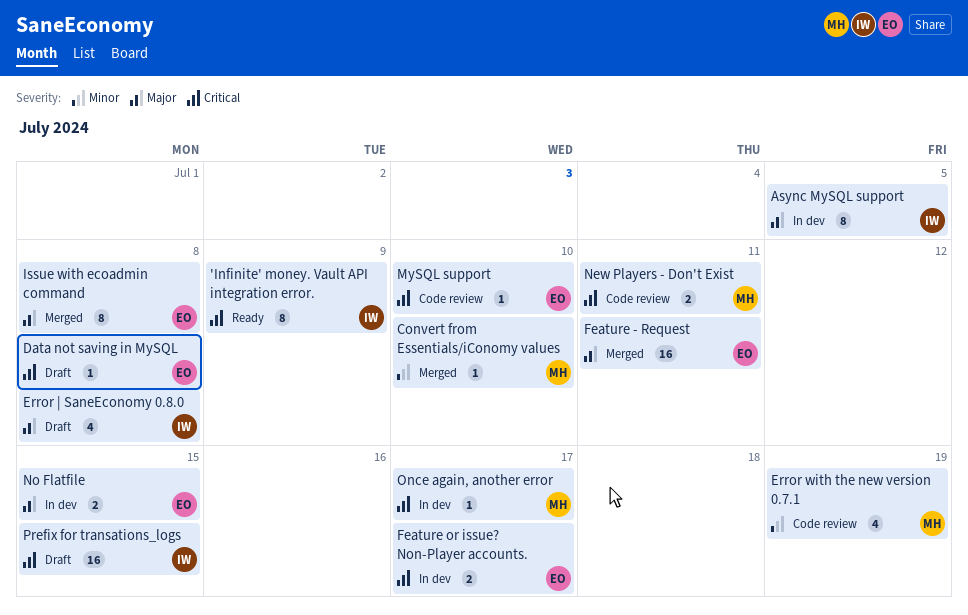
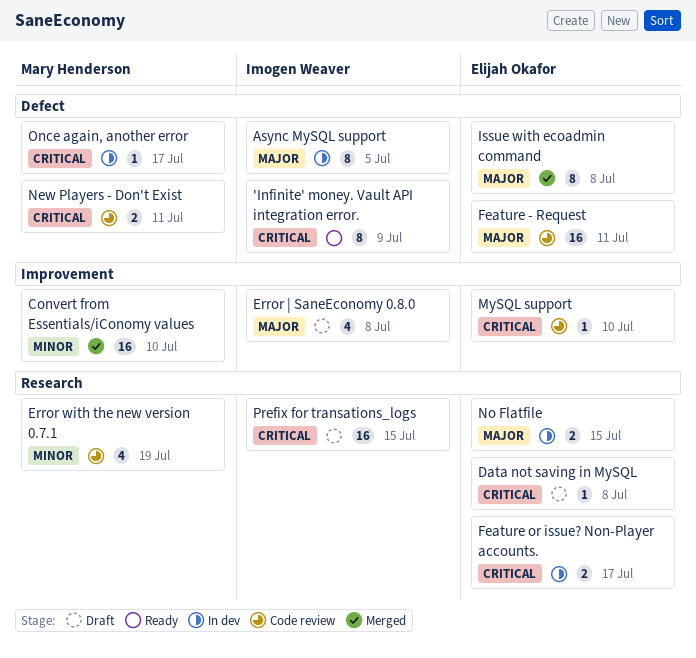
Convert from Essentials/iConomy values, estimate: 1 -> 16
Feature - Request, status: Merged -> Code review

